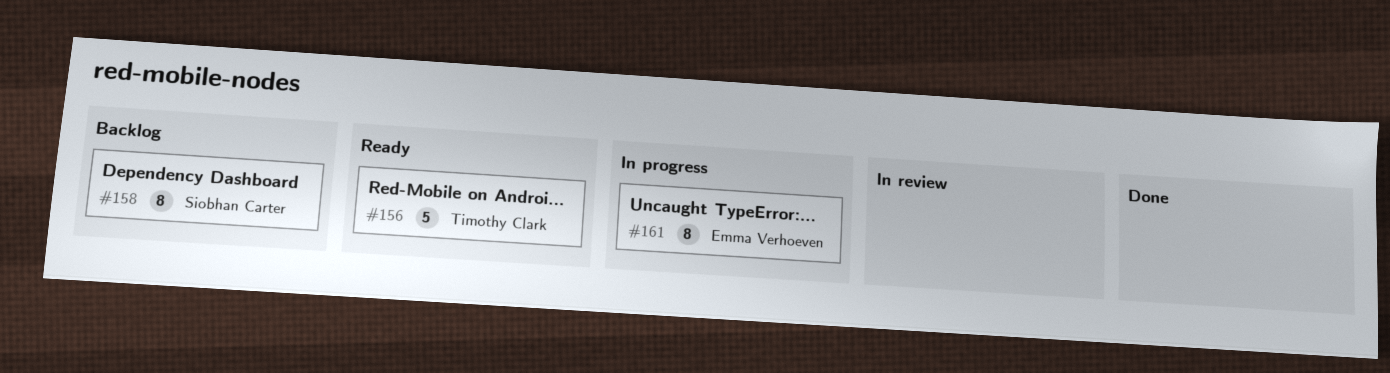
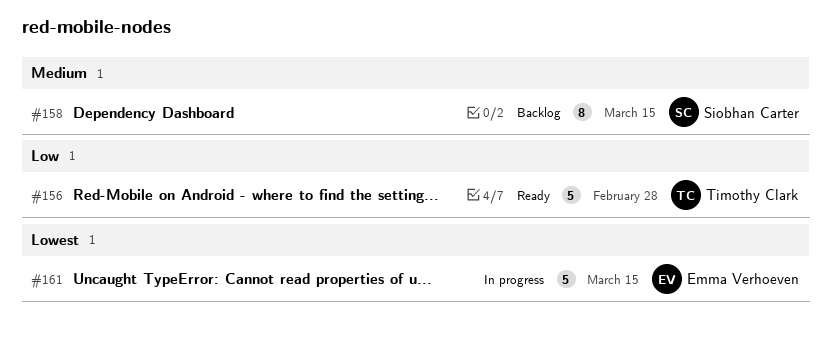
#161, estimate: 8 -> 5

